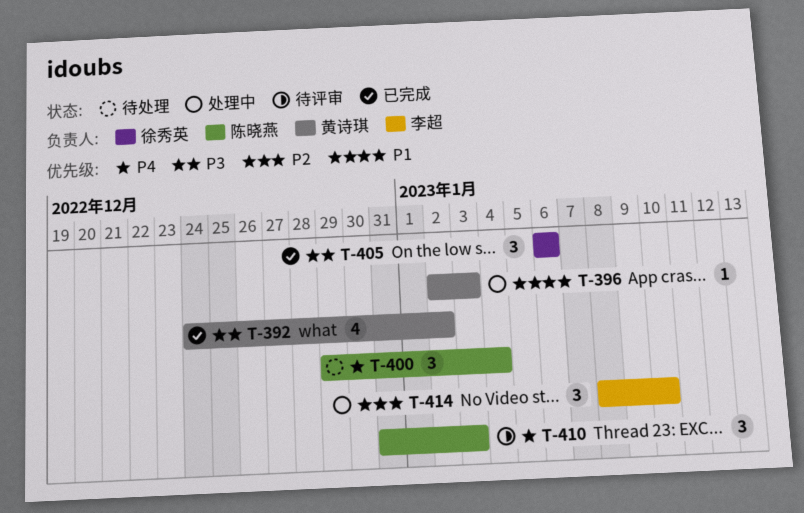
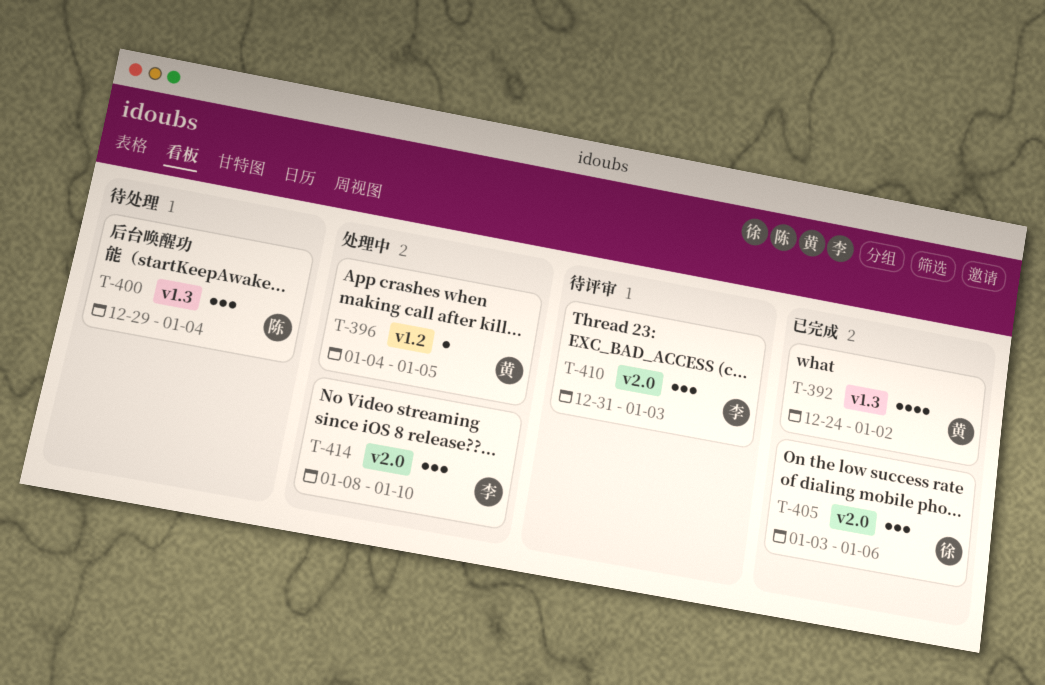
T-396, start: Jan 2 -> Jan 4
T-396, due: Jan 3 -> Jan 5
T-405, start: Jan 6 -> Jan 3
T-410, owner: 陈晓燕 -> 李超

